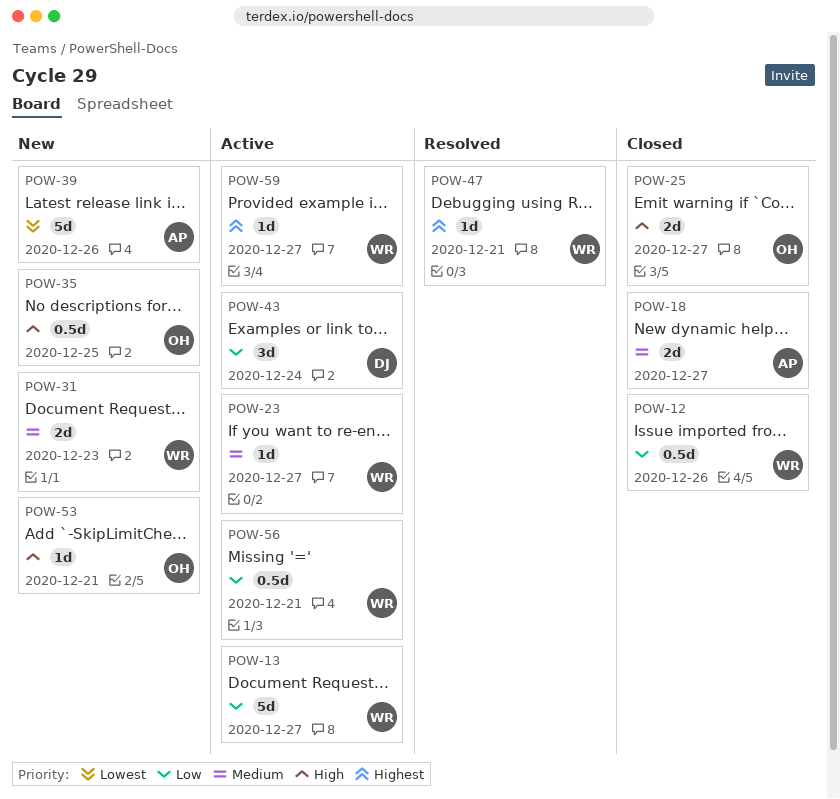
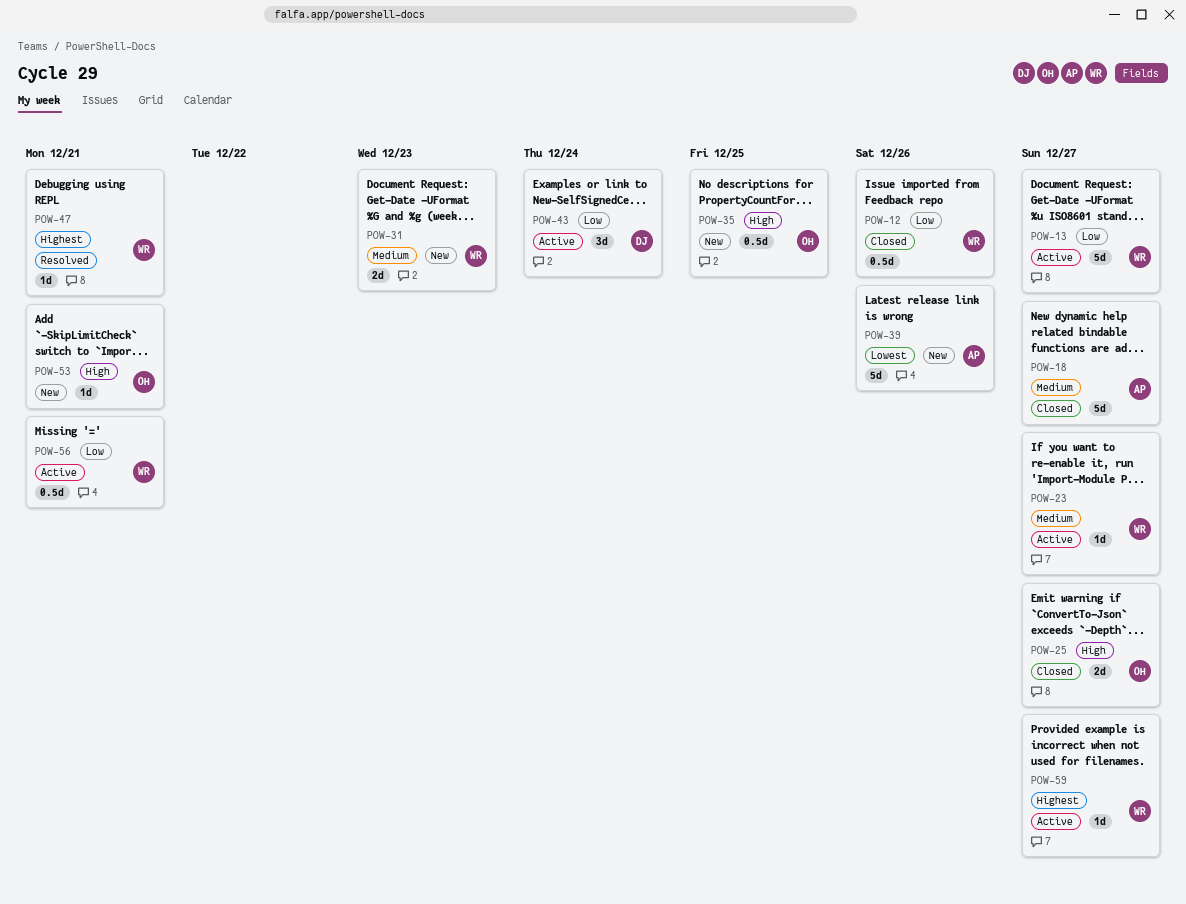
POW-18, estimate: 2d -> 5d

